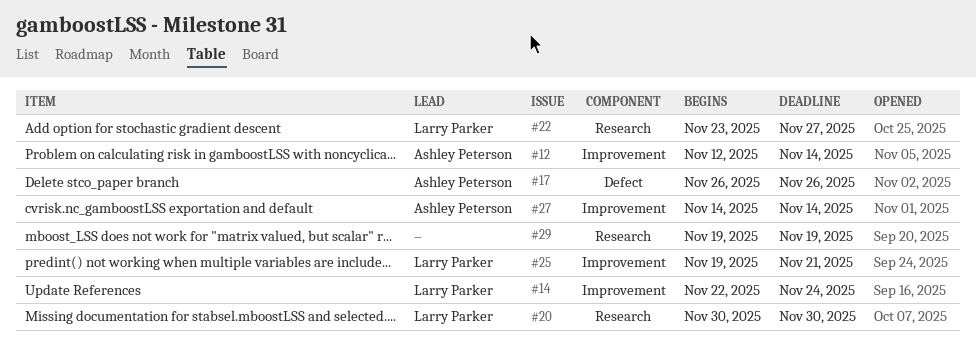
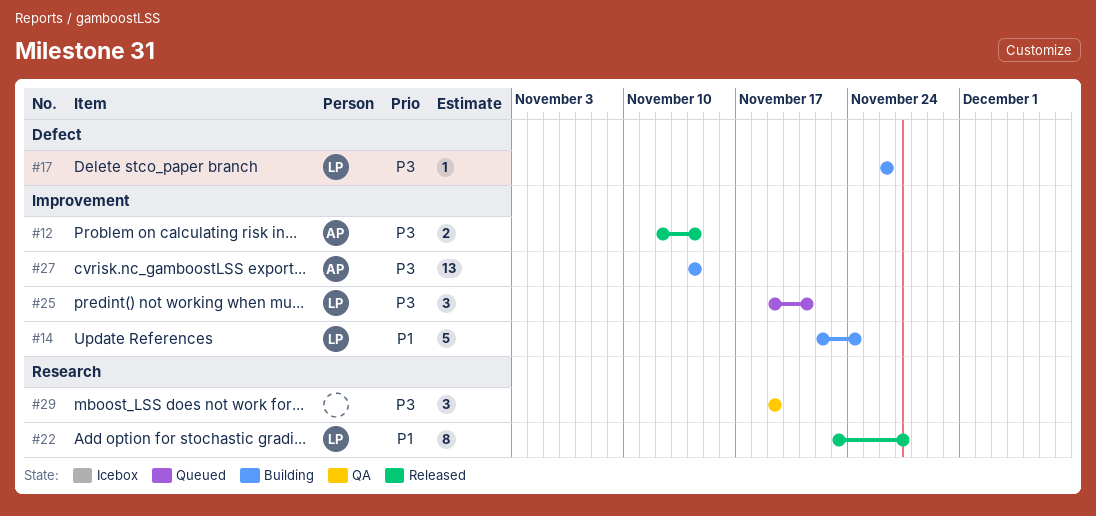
#17, owner: Ashley Peterson -> Larry Parker
#20: present -> none

